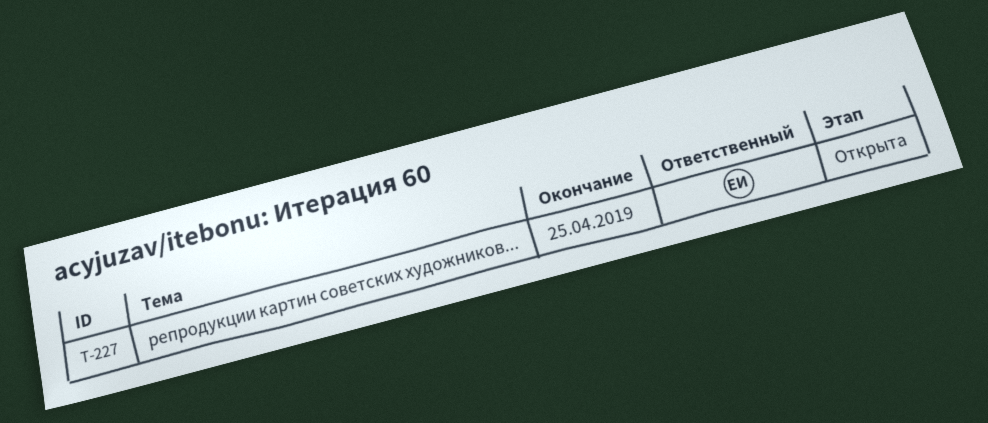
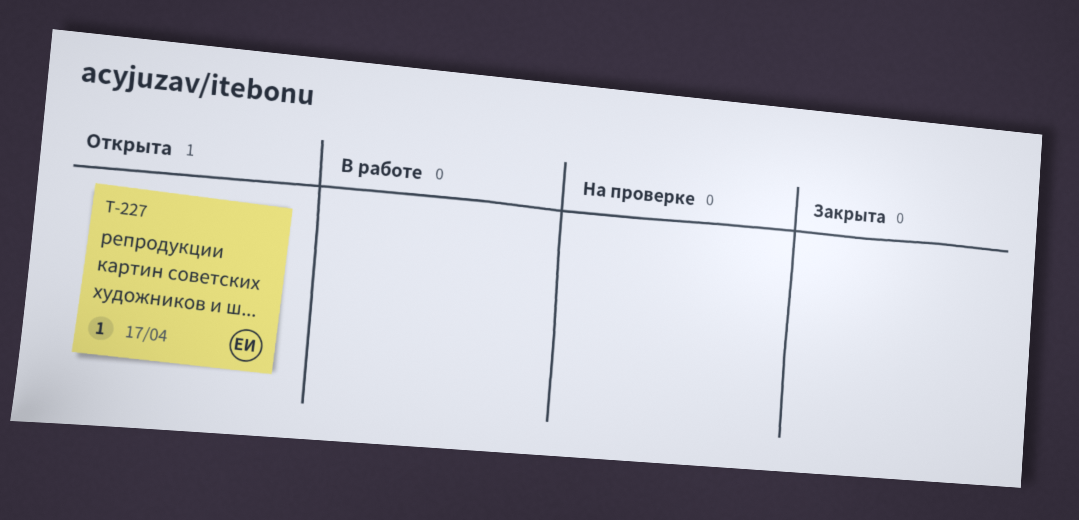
T-227, due: Apr 25 -> Apr 17

